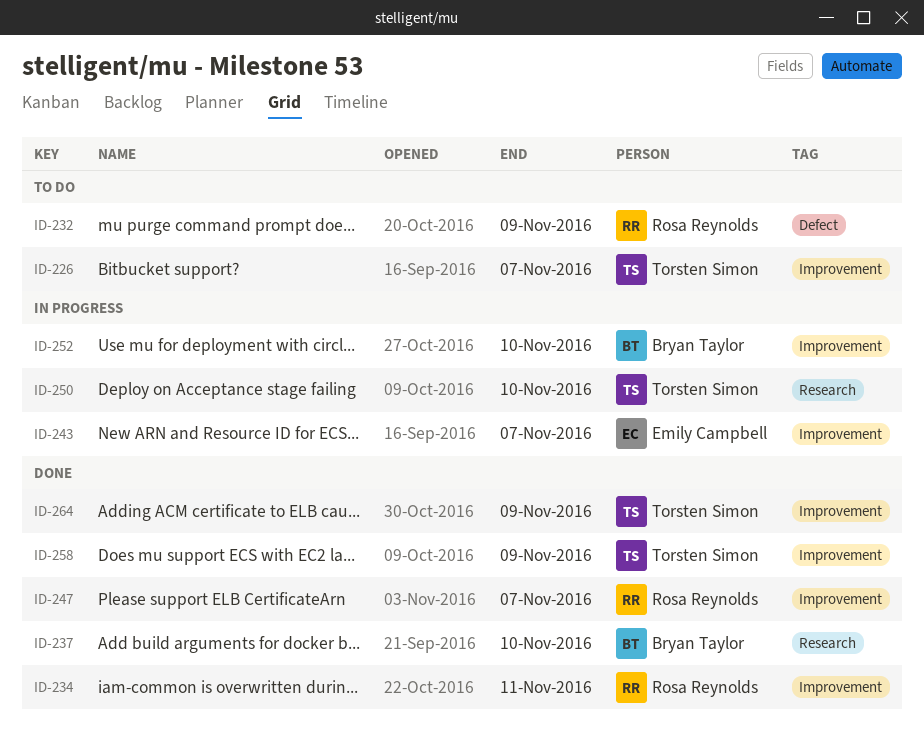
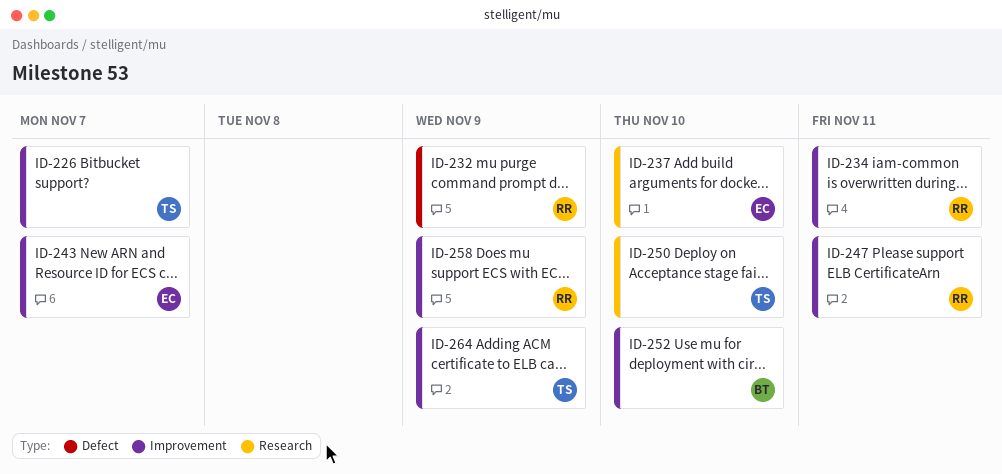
ID-237, owner: Bryan Taylor -> Emily Campbell
ID-247, due: Nov 7 -> Nov 11
ID-258, owner: Torsten Simon -> Rosa Reynolds

